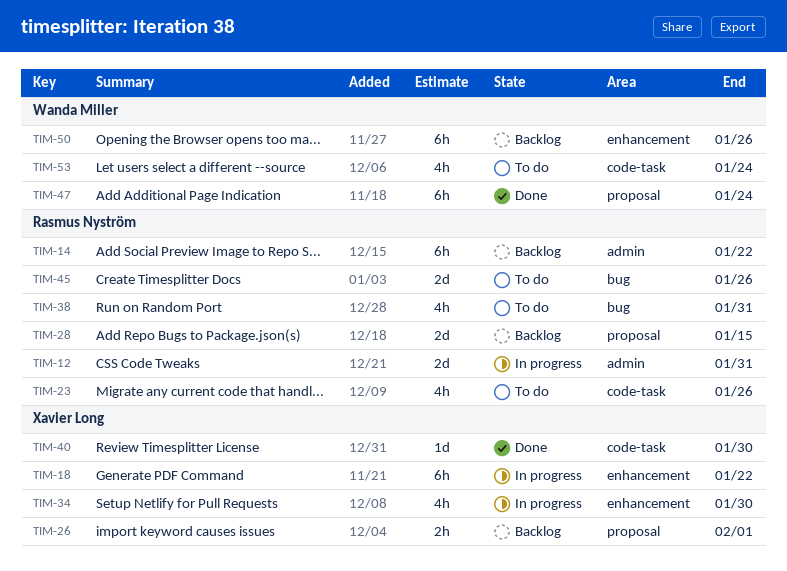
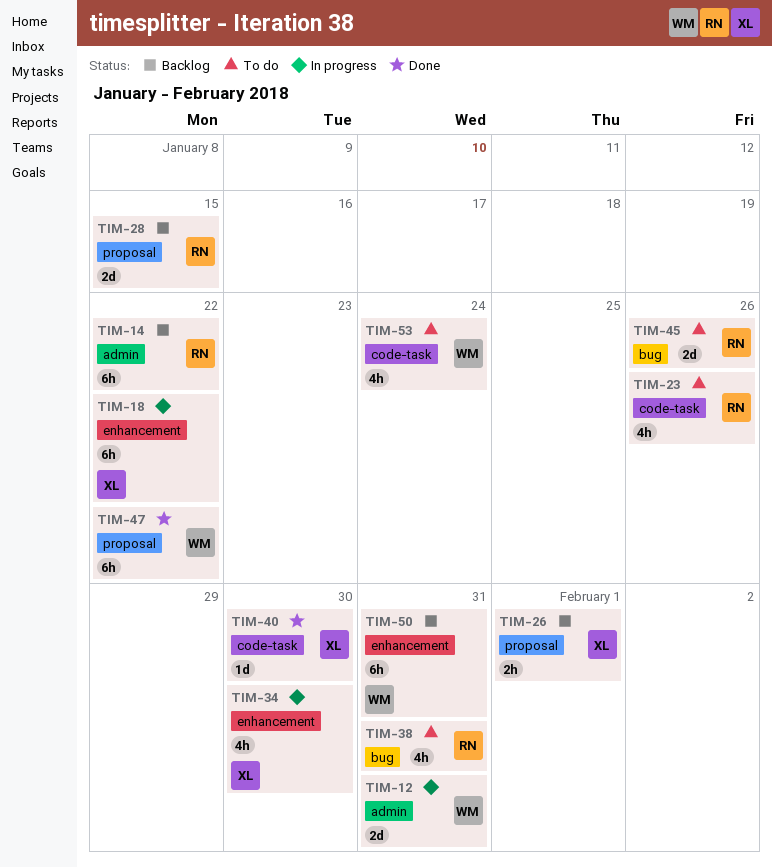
TIM-12, owner: Rasmus Nyström -> Wanda Miller
TIM-47, due: Jan 24 -> Jan 22
TIM-50, due: Jan 26 -> Jan 31

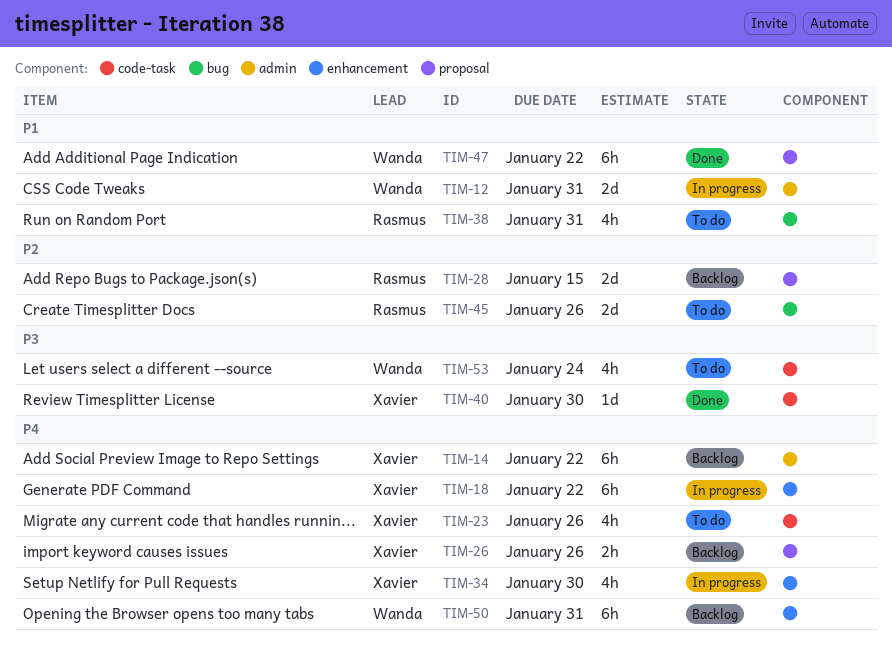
TIM-14, owner: Rasmus -> Xavier
TIM-23, owner: Rasmus -> Xavier
TIM-26, due: Feb 1 -> Jan 26

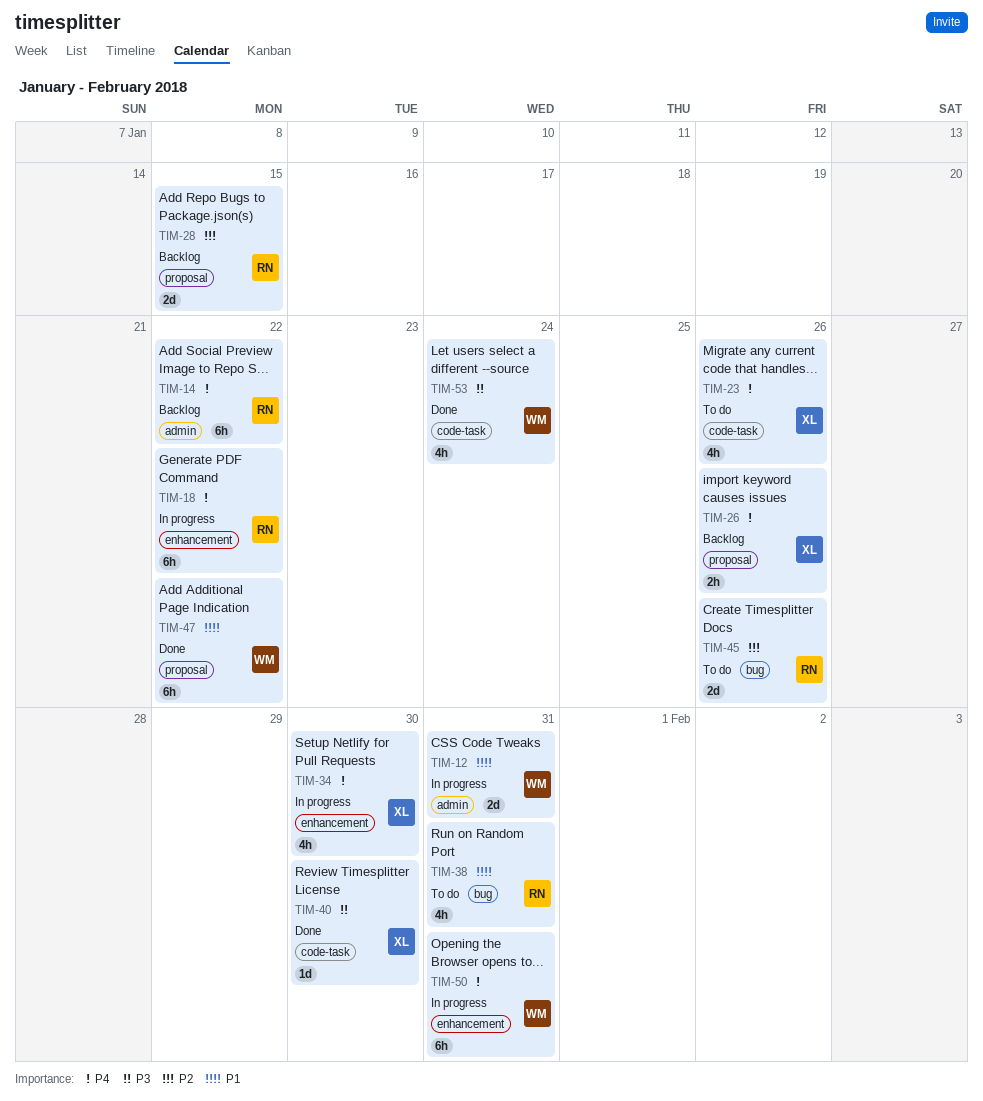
TIM-14, owner: Xavier -> Rasmus
TIM-18, owner: Xavier -> Rasmus
TIM-50, status: Backlog -> In progress
TIM-53, status: To do -> Done

